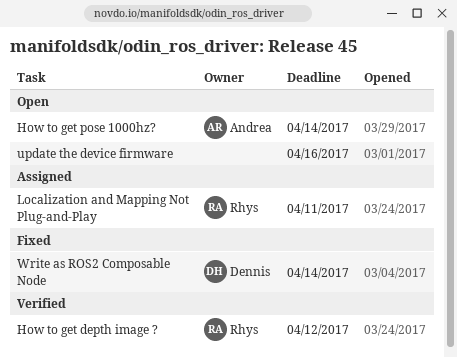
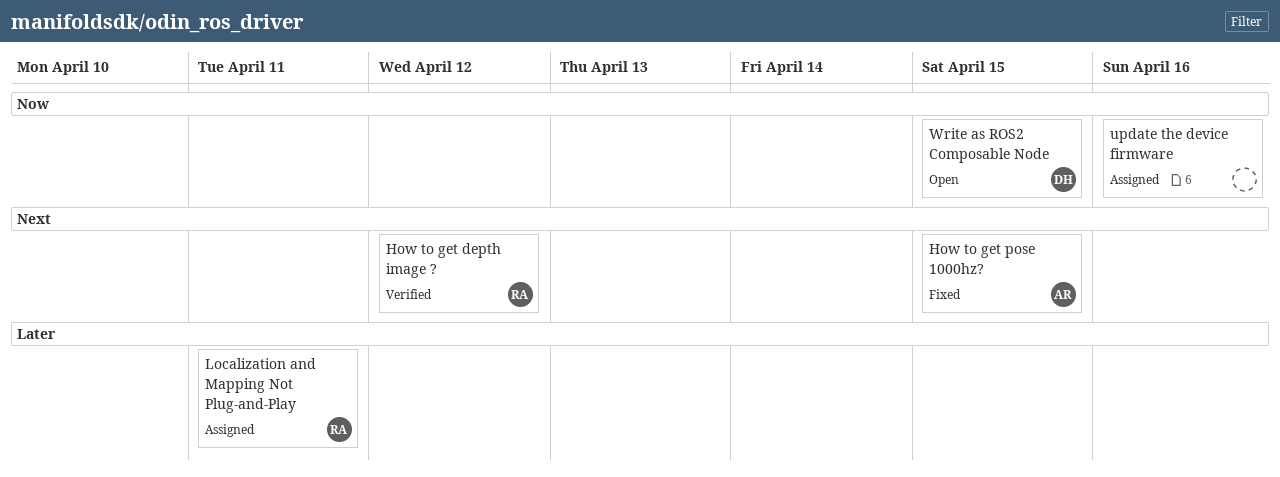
How to get pose 1000hz?, status: Open -> Fixed
How to get pose 1000hz?, due: Apr 14 -> Apr 15
update the device firmware, status: Open -> Assigned
Write as ROS2 Composable Node, status: Fixed -> Open
Write as ROS2 Composable Node, due: Apr 14 -> Apr 15

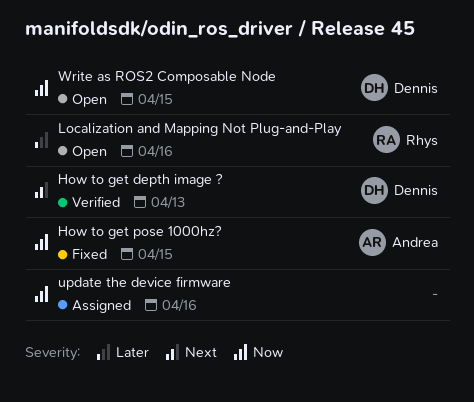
How to get depth image ?, owner: Rhys -> Dennis
How to get depth image ?, due: Apr 12 -> Apr 13
How to get pose 1000hz?, priority: Next -> Now
Localization and Mapping Not Plug-and-Play, status: Assigned -> Open
Localization and Mapping Not Plug-and-Play, due: Apr 11 -> Apr 16

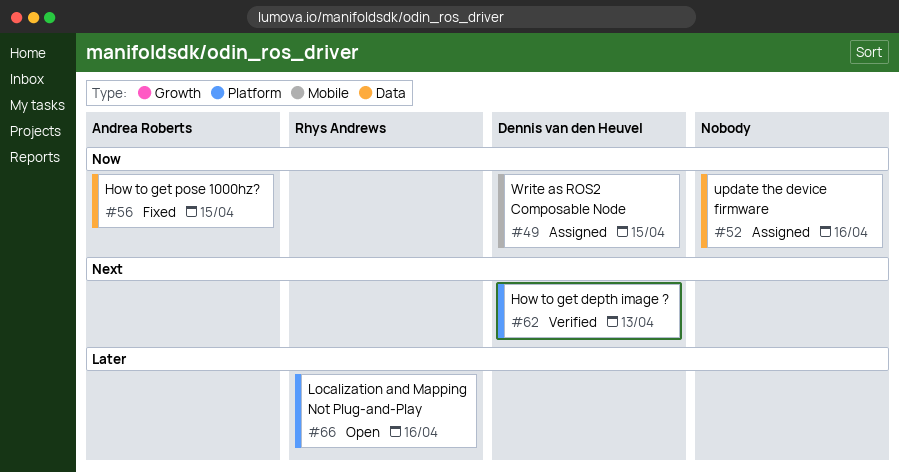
Write as ROS2 Composable Node, status: Open -> Assigned

